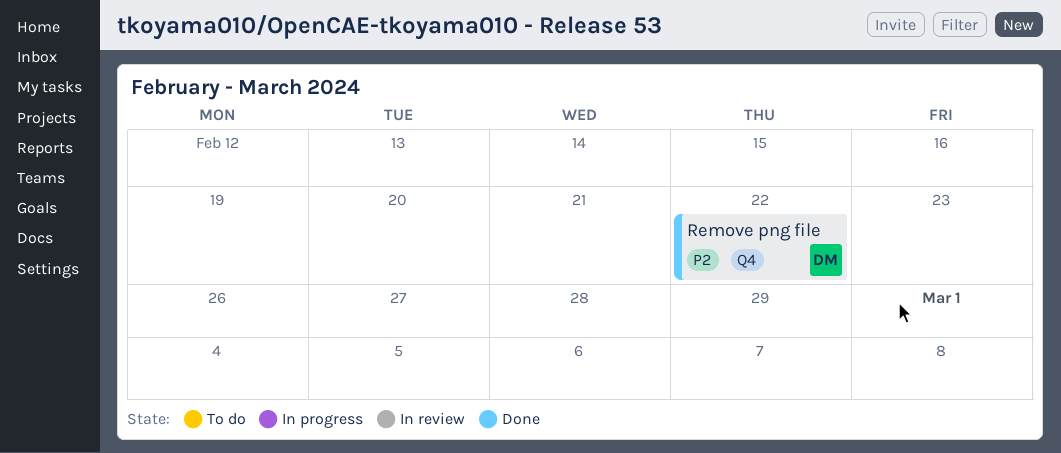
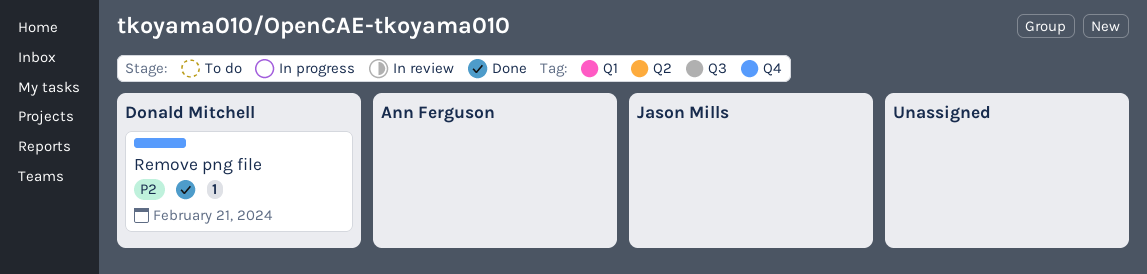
Remove png file, due: Feb 22 -> Feb 21

